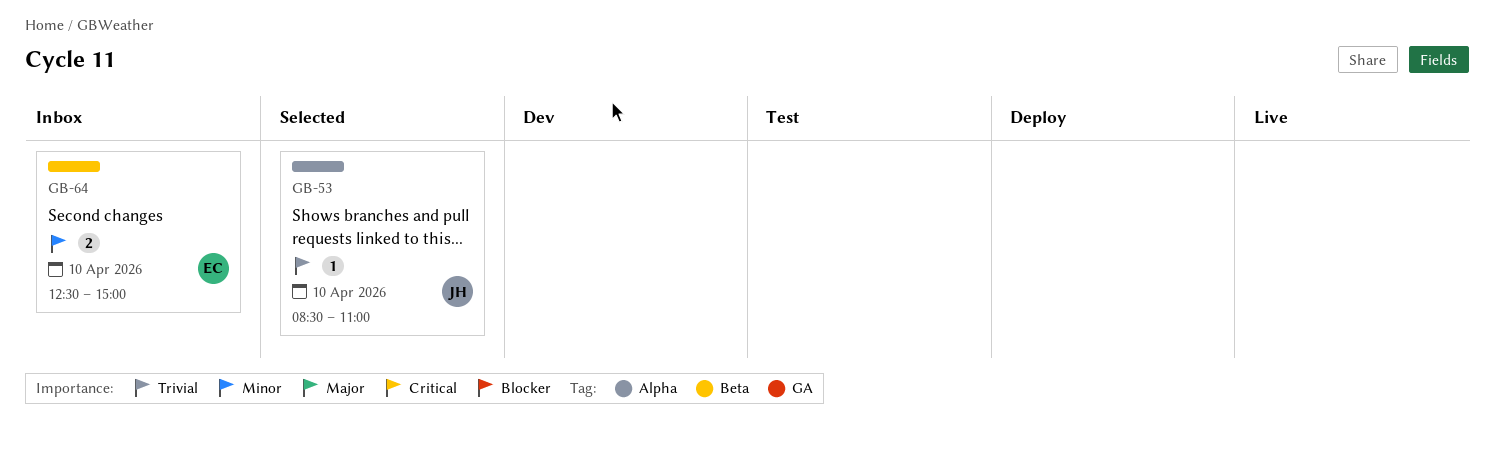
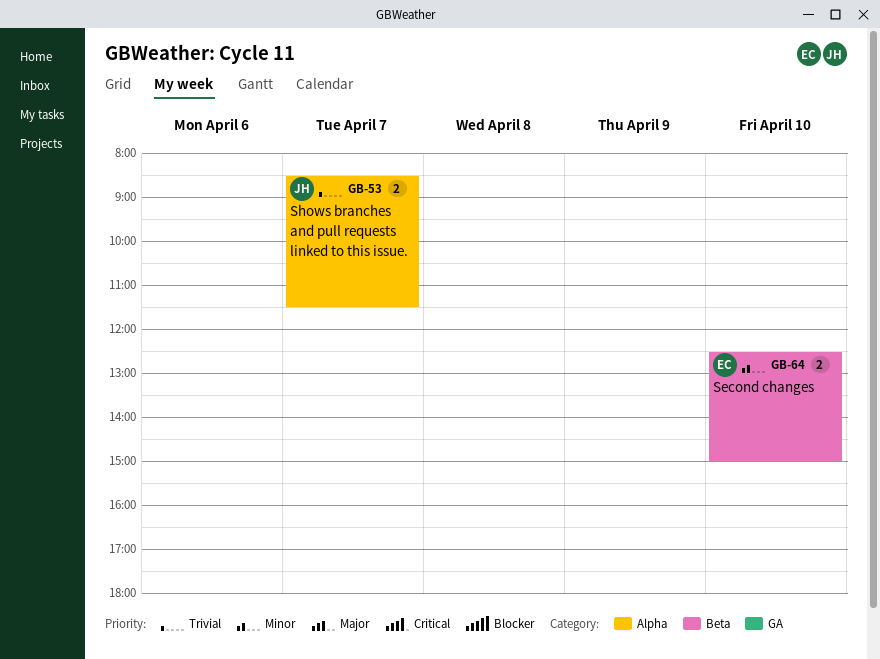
GB-53, estimate: 1 -> 2
GB-53, day: Apr 10 -> Apr 7
GB-53, ends: 11:00 -> 11:30

